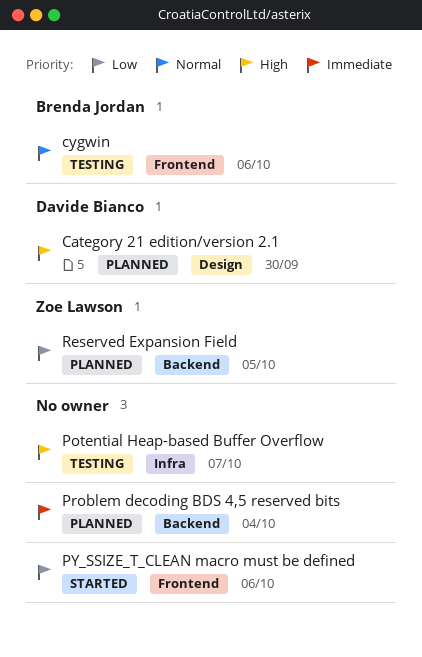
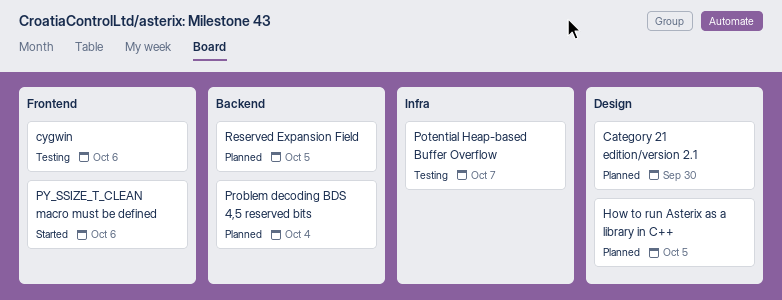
How to run Asterix as a library in C++: none -> present

